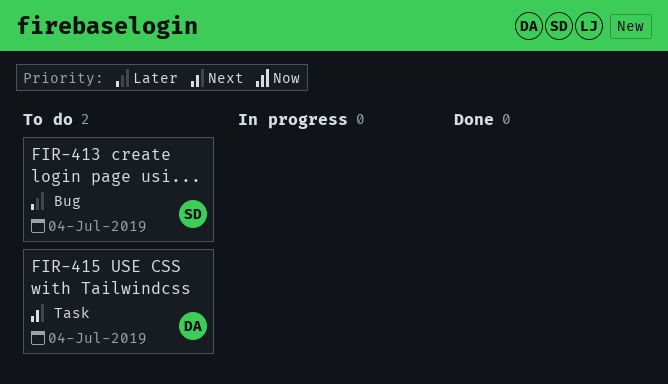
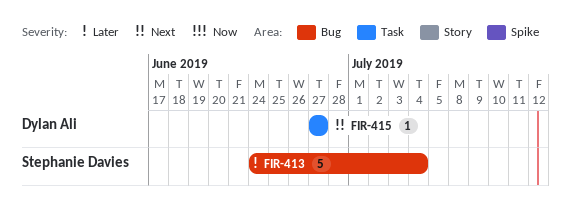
FIR-415, due: Jul 4 -> Jun 27

